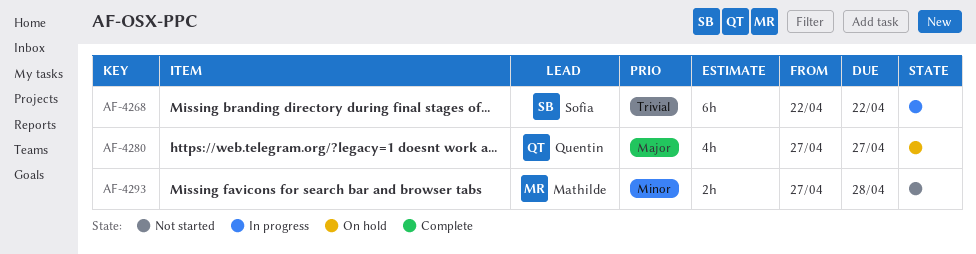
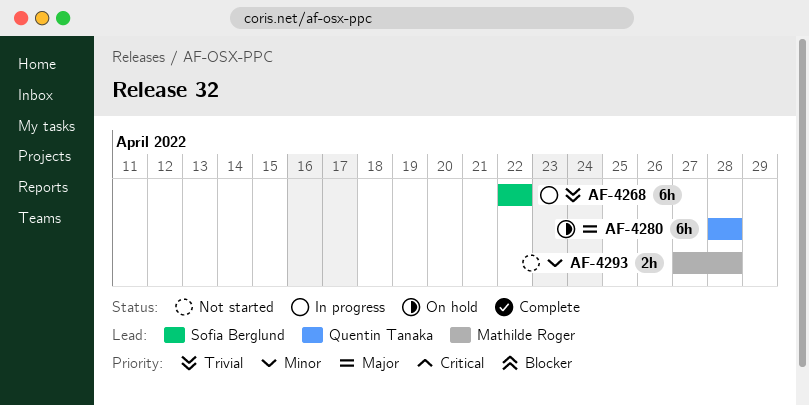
AF-4280, estimate: 4h -> 6h
AF-4280, start: Apr 27 -> Apr 28
AF-4280, due: Apr 27 -> Apr 28

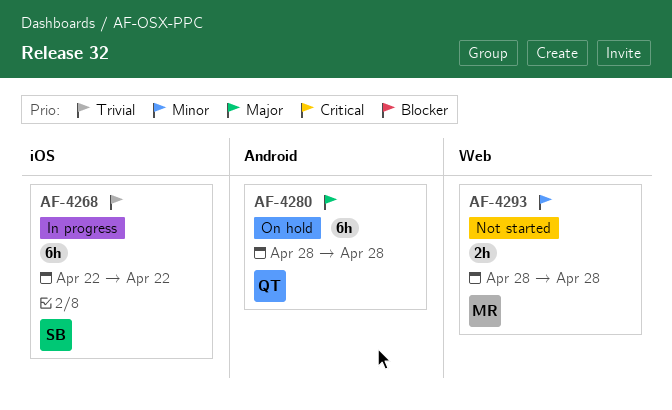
AF-4293, start: Apr 27 -> Apr 28

